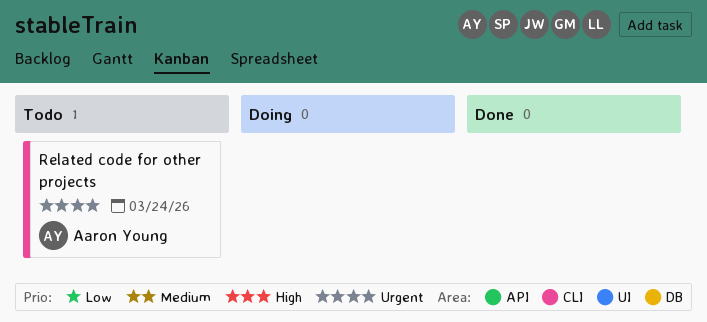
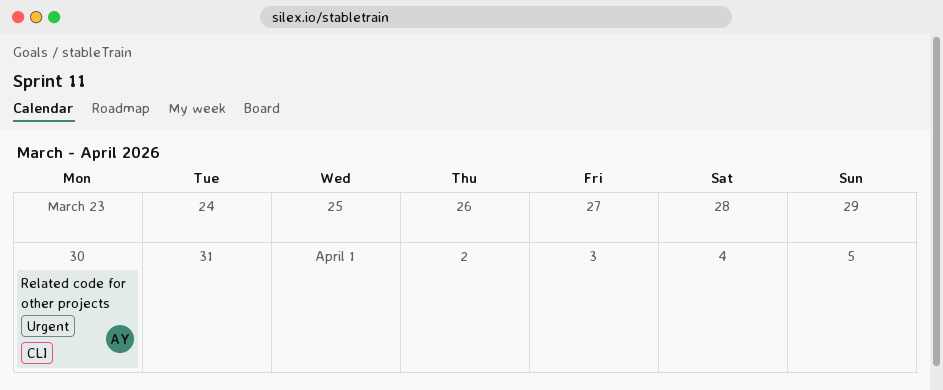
Related code for other projects, due: Mar 24 -> Mar 30

